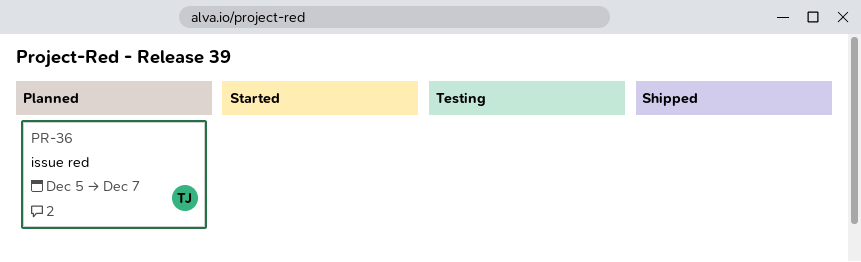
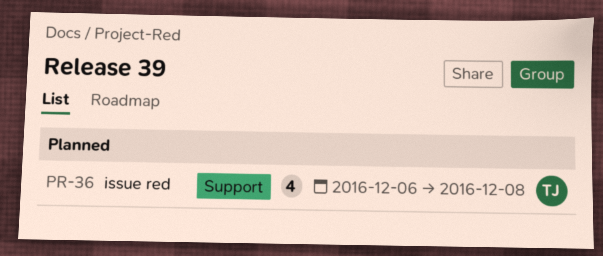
PR-36, start: Dec 5 -> Dec 6
PR-36, due: Dec 7 -> Dec 8

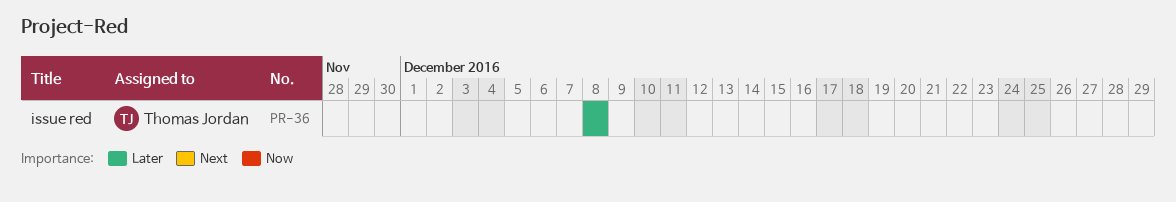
PR-36, start: Dec 6 -> Dec 8

